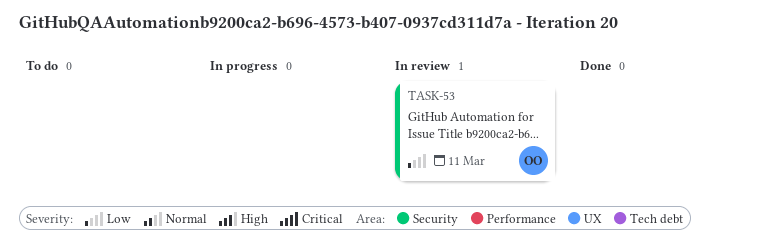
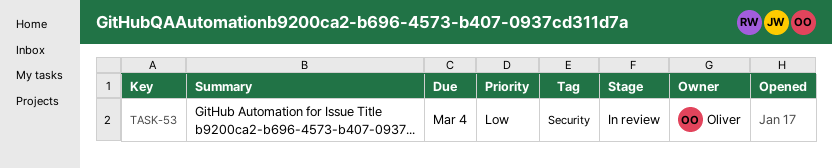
TASK-53, due: Mar 11 -> Mar 4

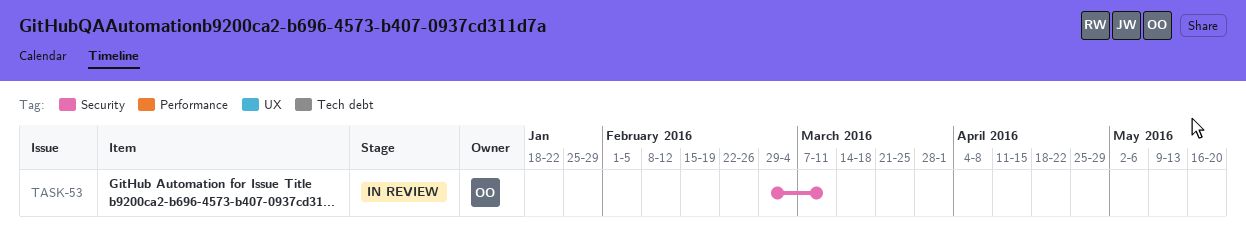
TASK-53, due: Mar 4 -> Mar 11

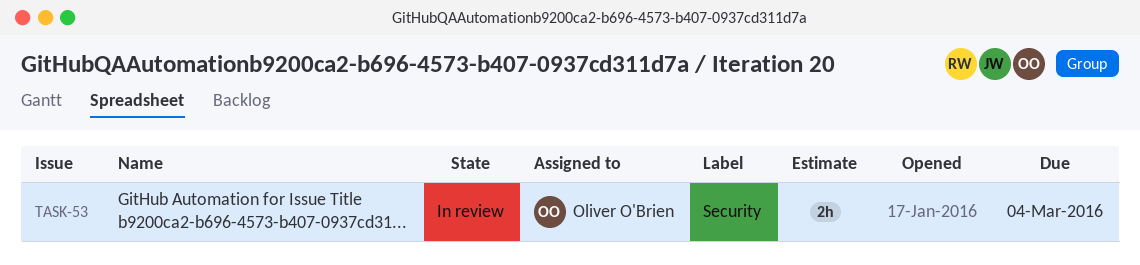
TASK-53, due: Mar 11 -> Mar 4

